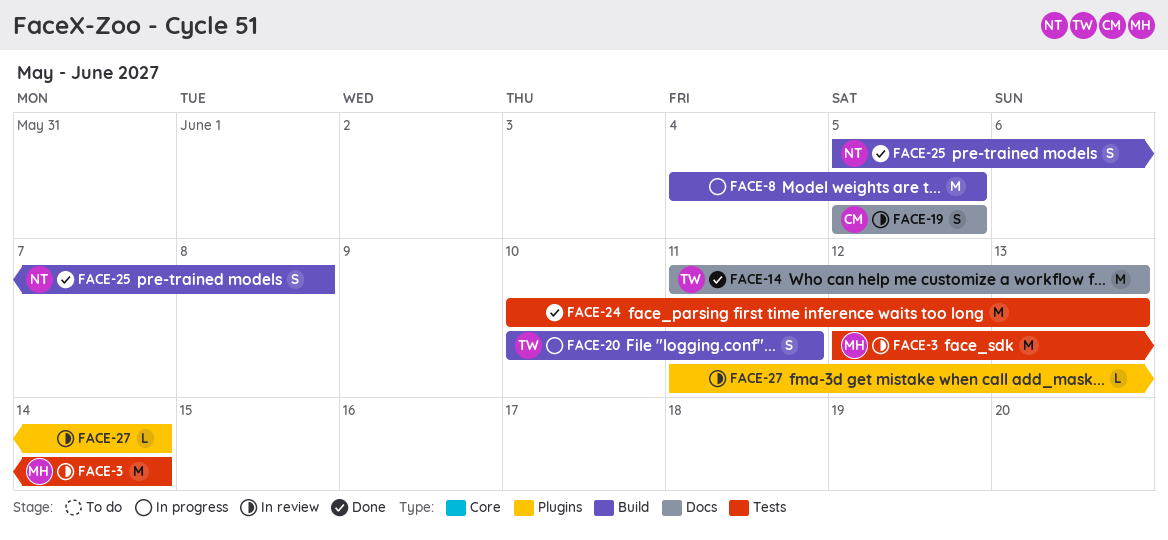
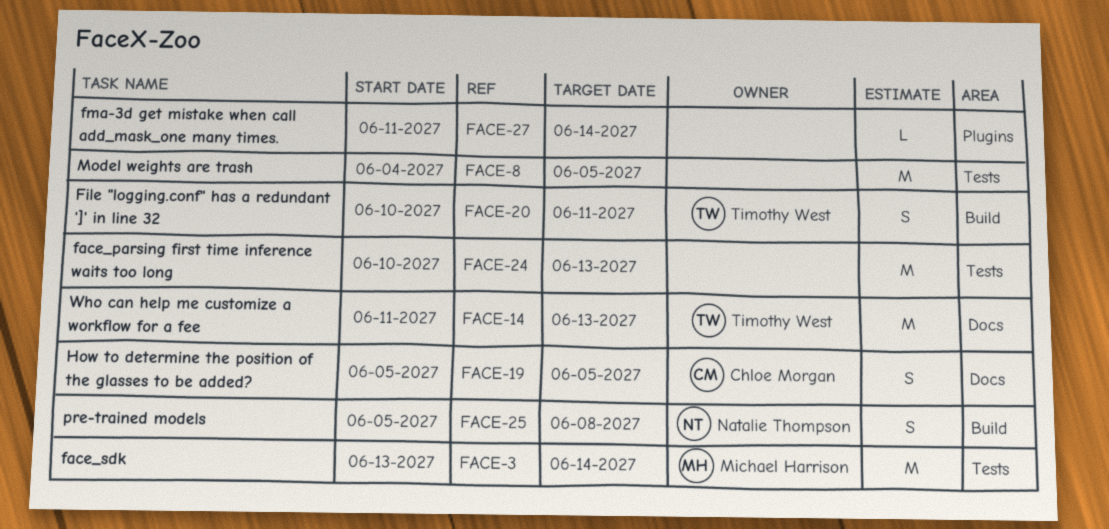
FACE-3, start: Jun 12 -> Jun 13
FACE-8, label: Build -> Tests

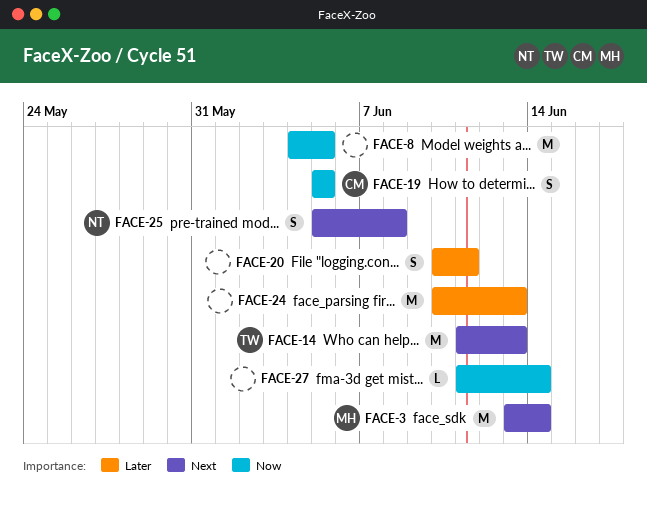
FACE-20, owner: Timothy West -> none

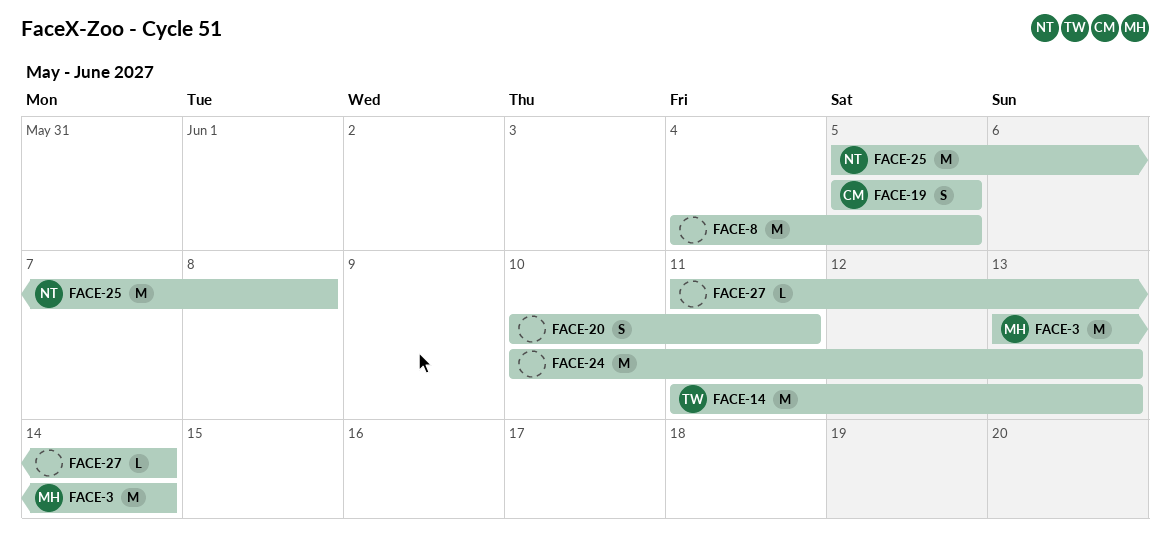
FACE-25, estimate: S -> M

